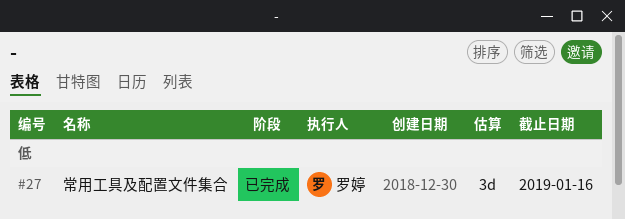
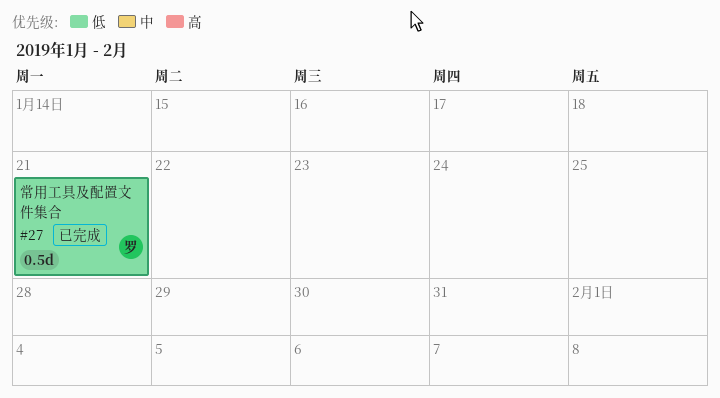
#27, estimate: 3d -> 0.5d
#27, due: Jan 16 -> Jan 21

